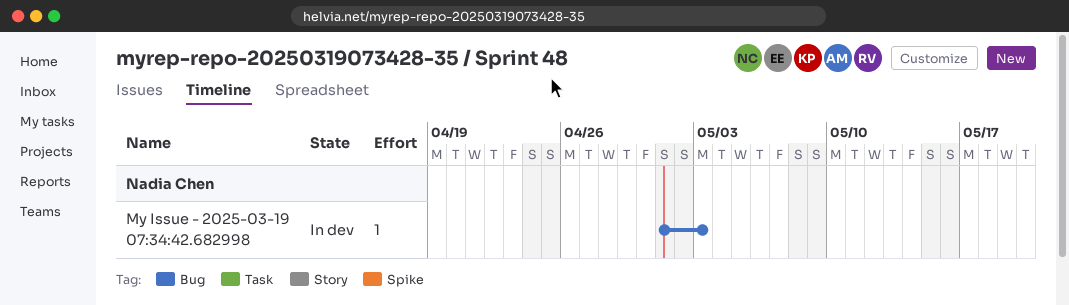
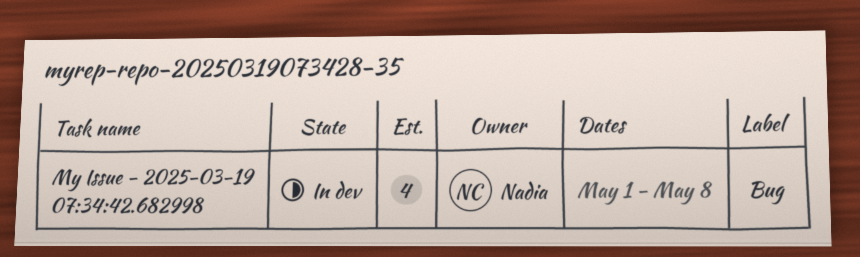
My Issue - 2025-03-19 07:34:42.682998, estimate: 1 -> 4
My Issue - 2025-03-19 07:34:42.682998, due: May 3 -> May 8

